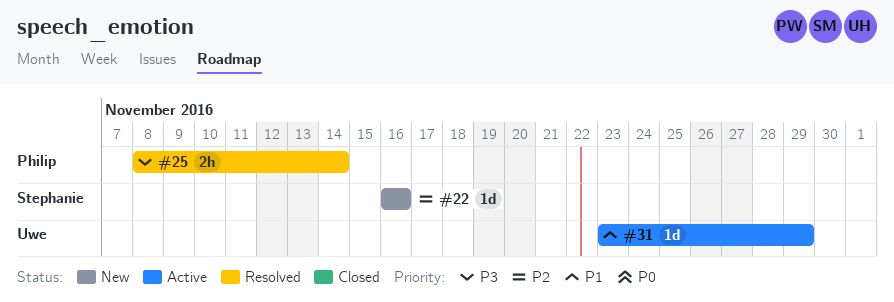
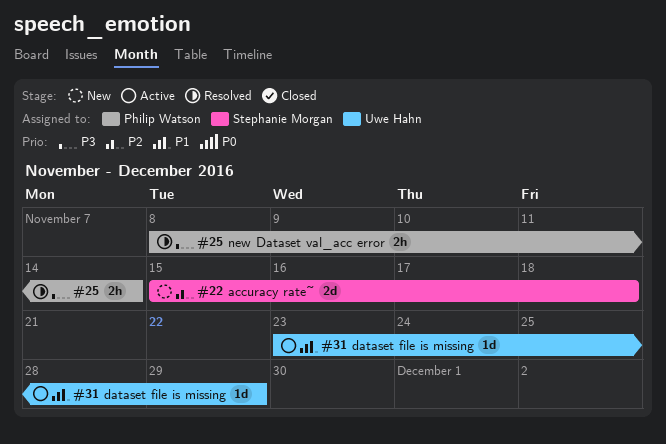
#22, estimate: 1d -> 2d
#22, start: Nov 16 -> Nov 15
#22, due: Nov 16 -> Nov 18

